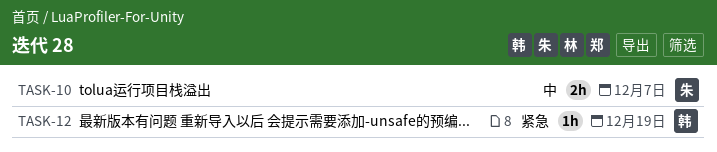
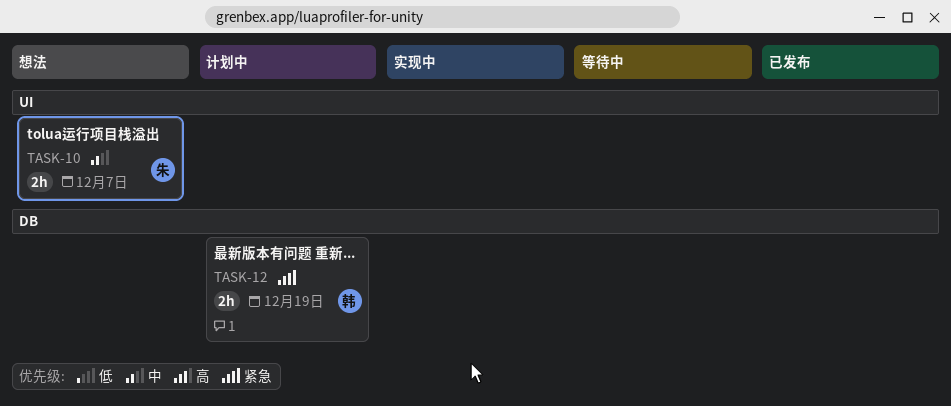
TASK-12, estimate: 1h -> 2h

